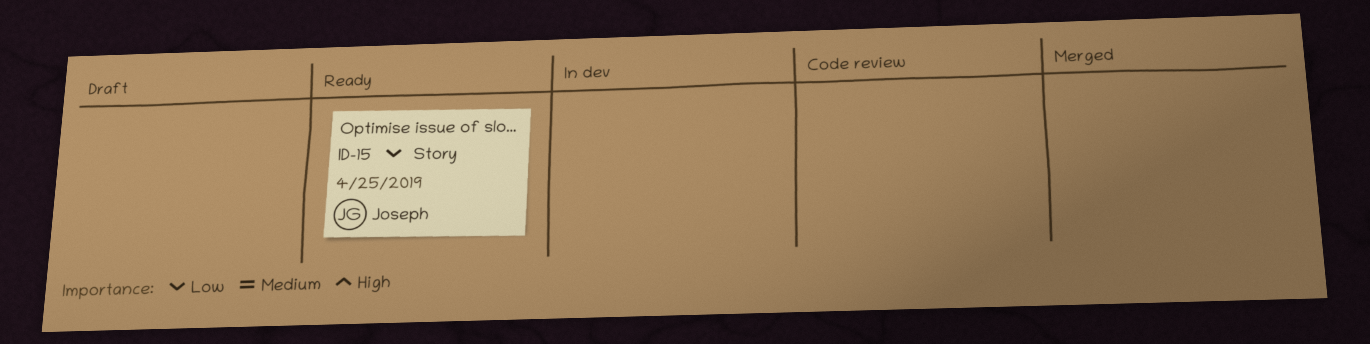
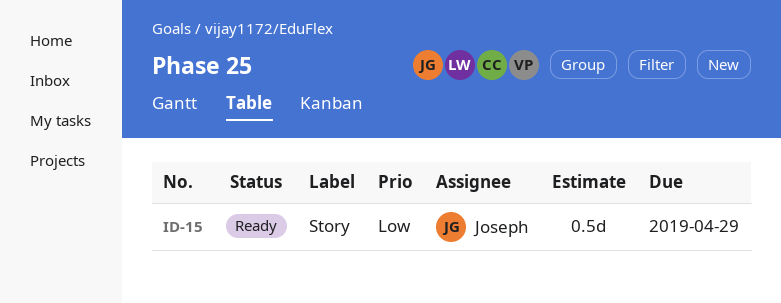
ID-15, due: Apr 25 -> Apr 29

